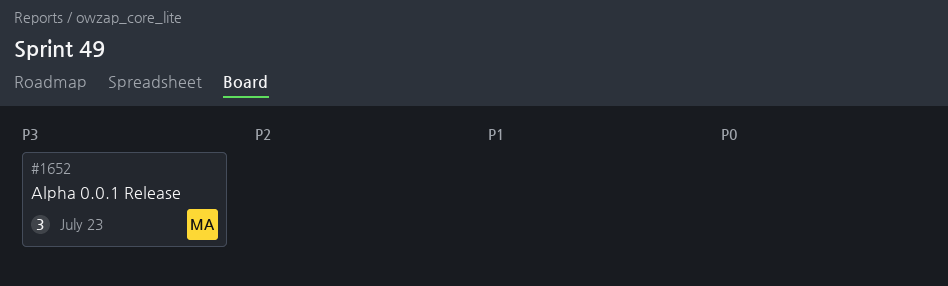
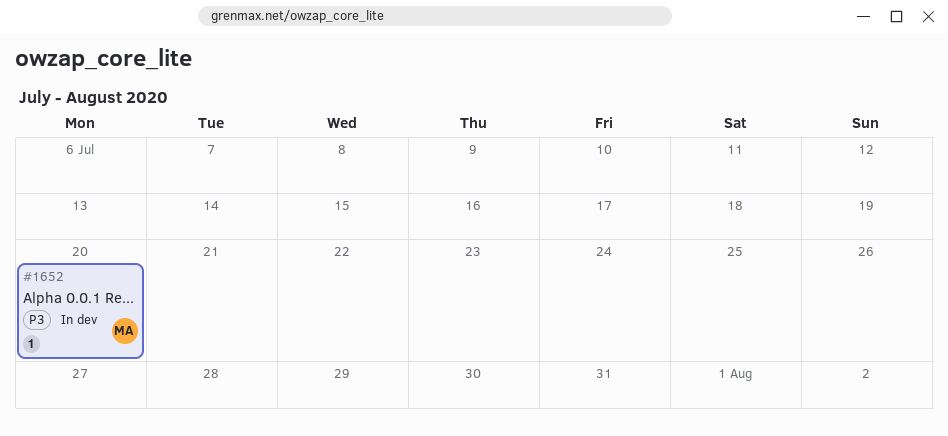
#1652, estimate: 3 -> 1
#1652, due: Jul 23 -> Jul 20

